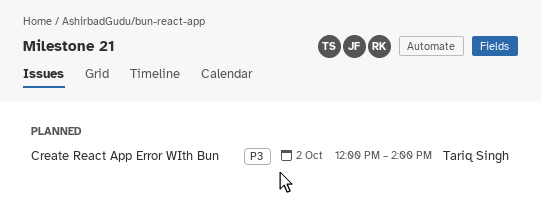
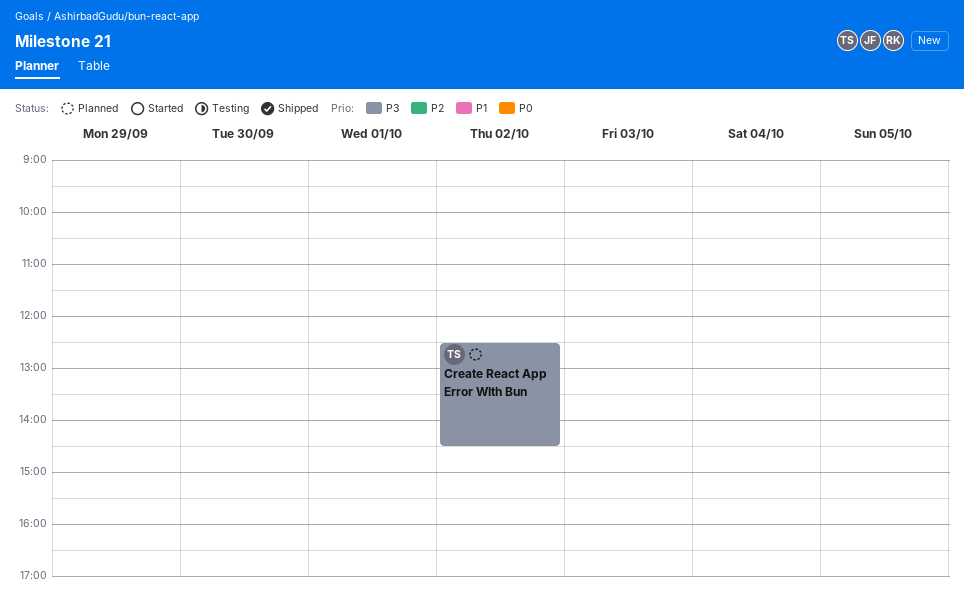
Create React App Error WIth Bun, begins: 12:00 -> 12:30
Create React App Error WIth Bun, ends: 14:00 -> 14:30

